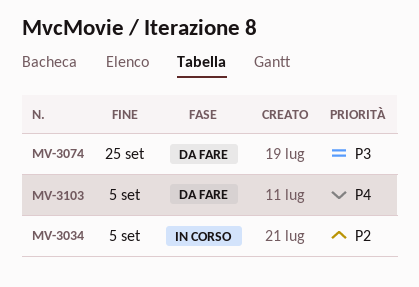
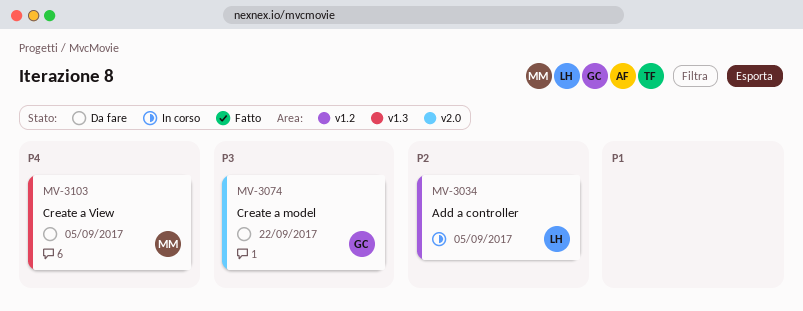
MV-3074, due: Sep 25 -> Sep 22

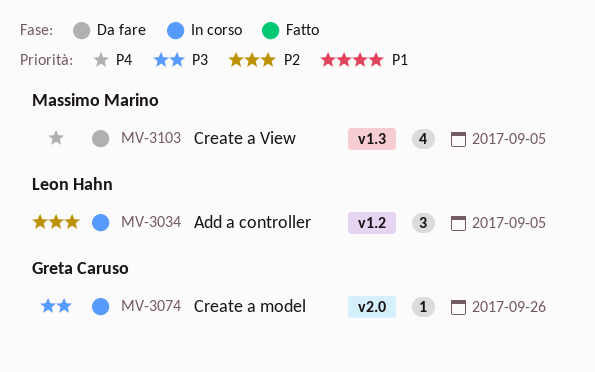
MV-3074, status: Da fare -> In corso
MV-3074, due: Sep 22 -> Sep 26

